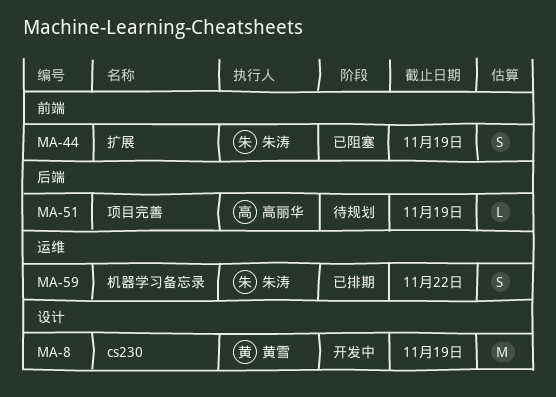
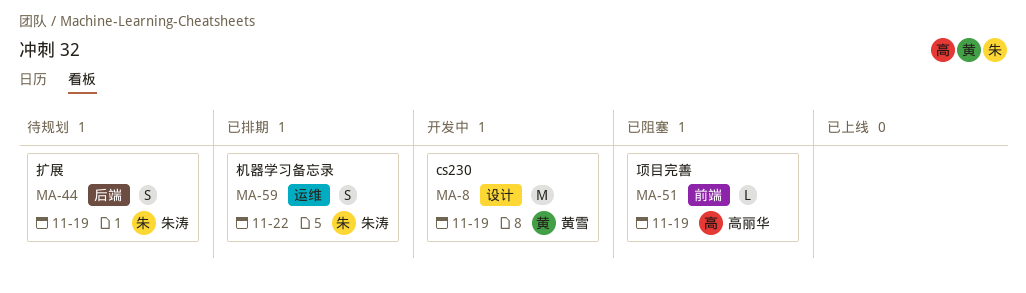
MA-44, status: 已阻塞 -> 待规划
MA-44, label: 前端 -> 后端
MA-51, status: 待规划 -> 已阻塞
MA-51, label: 后端 -> 前端

